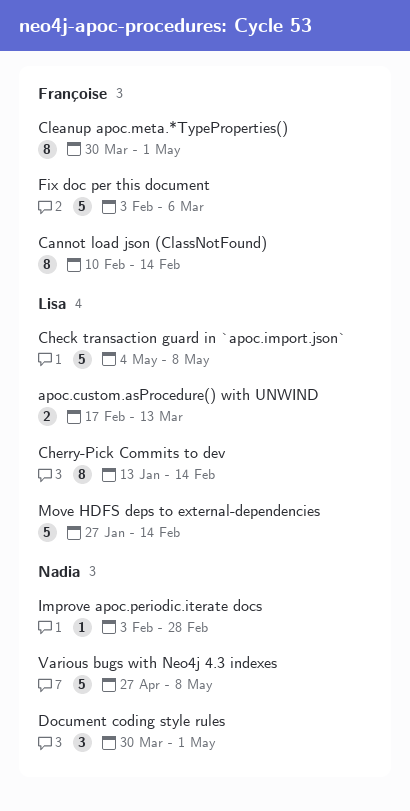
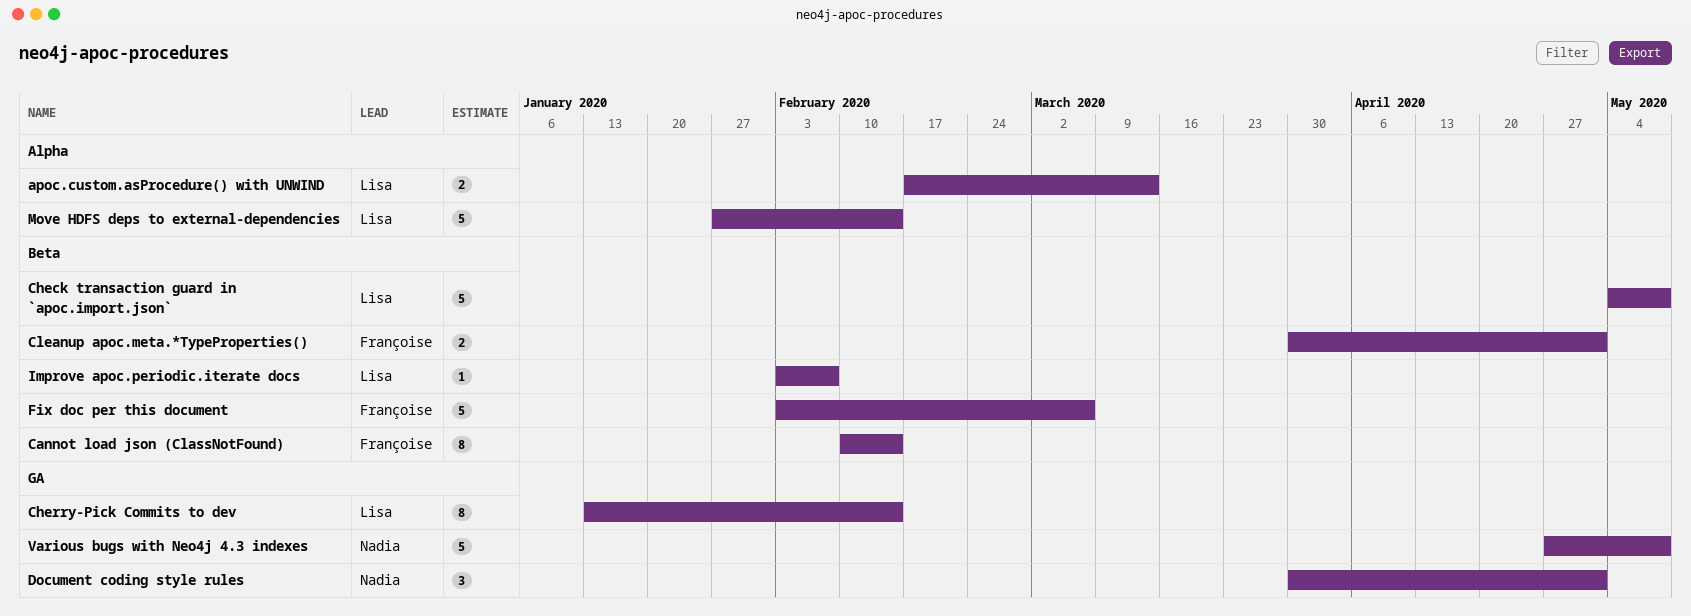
Cleanup apoc.meta.*TypeProperties(), estimate: 8 -> 2
Improve apoc.periodic.iterate docs, owner: Nadia -> Lisa
Improve apoc.periodic.iterate docs, due: Feb 28 -> Feb 7

